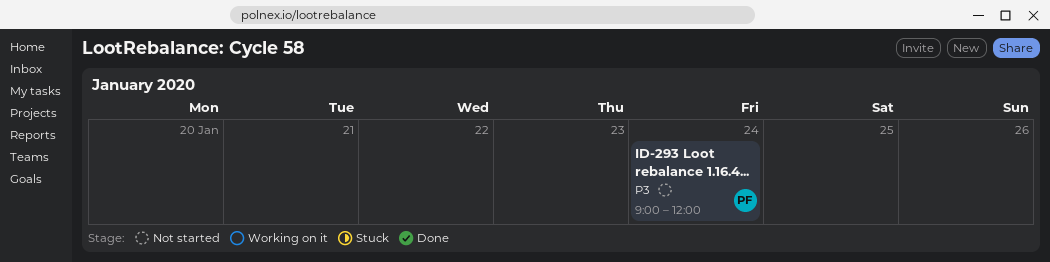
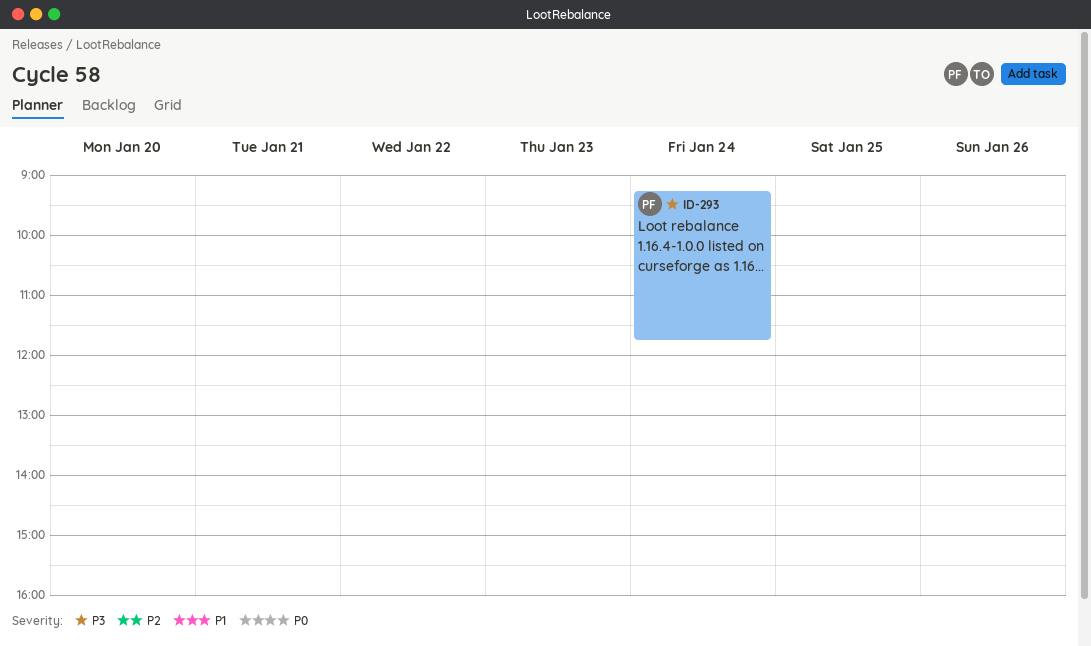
ID-293, begins: 09:00 -> 09:15
ID-293, ends: 12:00 -> 11:45

